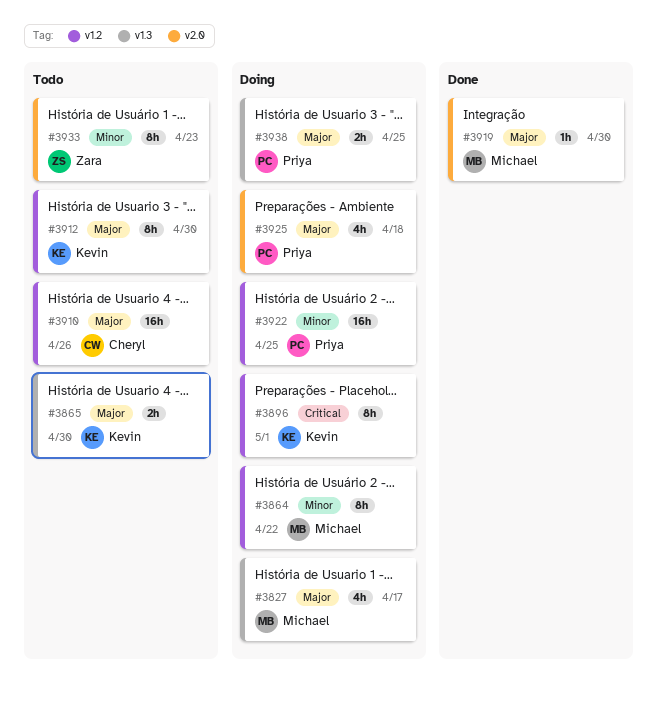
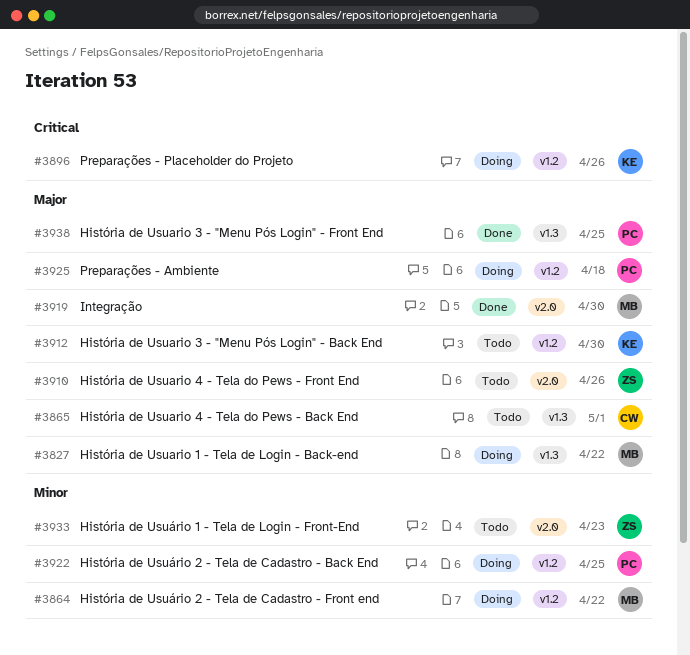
#3827, due: Apr 17 -> Apr 22
#3865, owner: Kevin -> Cheryl
#3865, due: Apr 30 -> May 1
#3896, due: May 1 -> Apr 26
#3910, owner: Cheryl -> Zara
#3910, label: v1.2 -> v2.0
#3925, label: v2.0 -> v1.2
#3938, status: Doing -> Done

